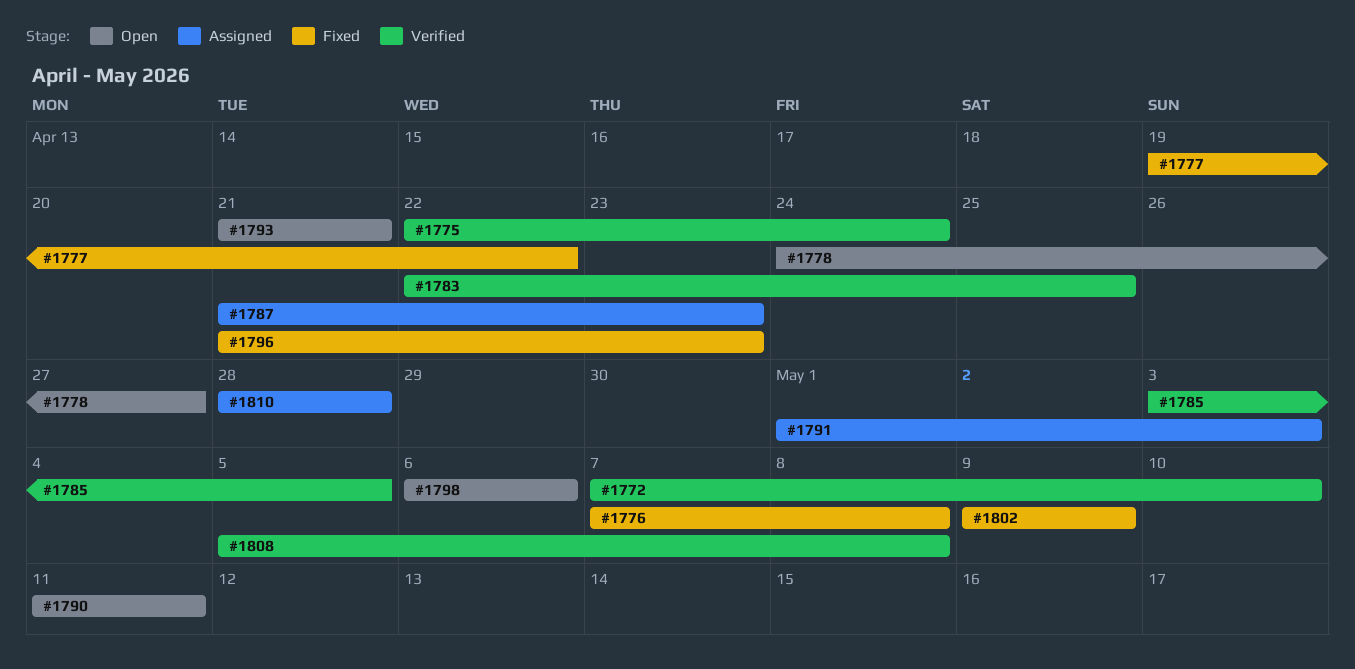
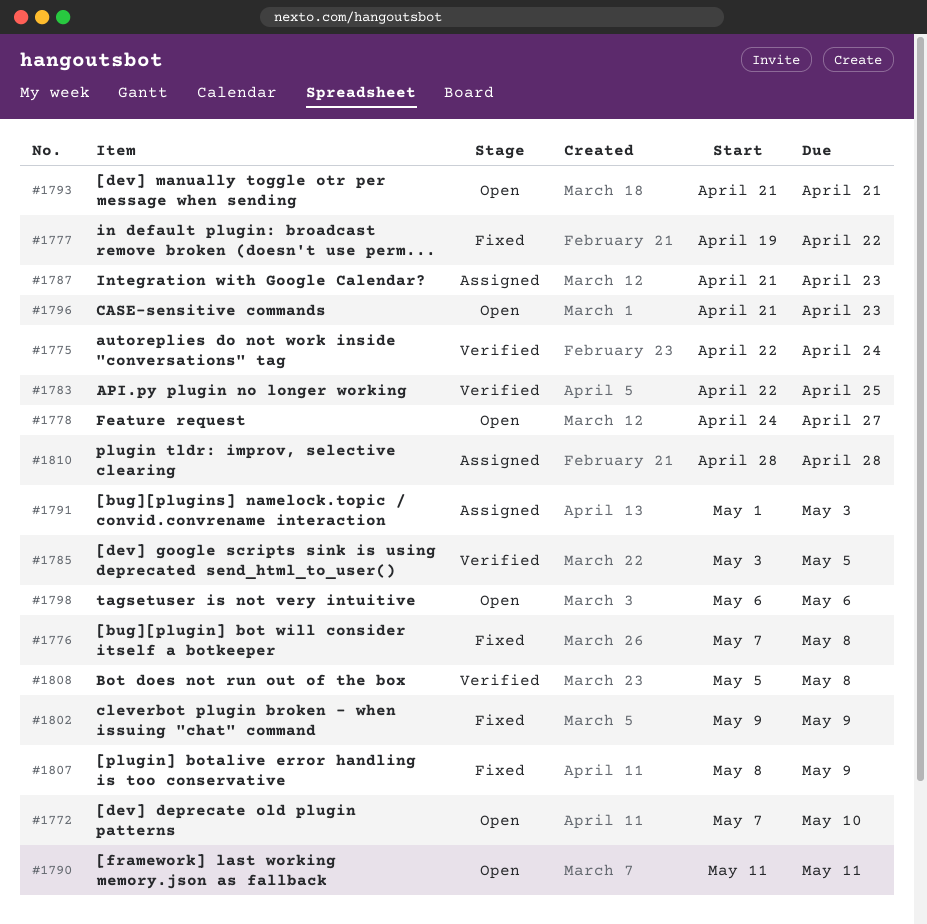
#1772, status: Verified -> Open
#1796, status: Fixed -> Open
#1807: none -> present

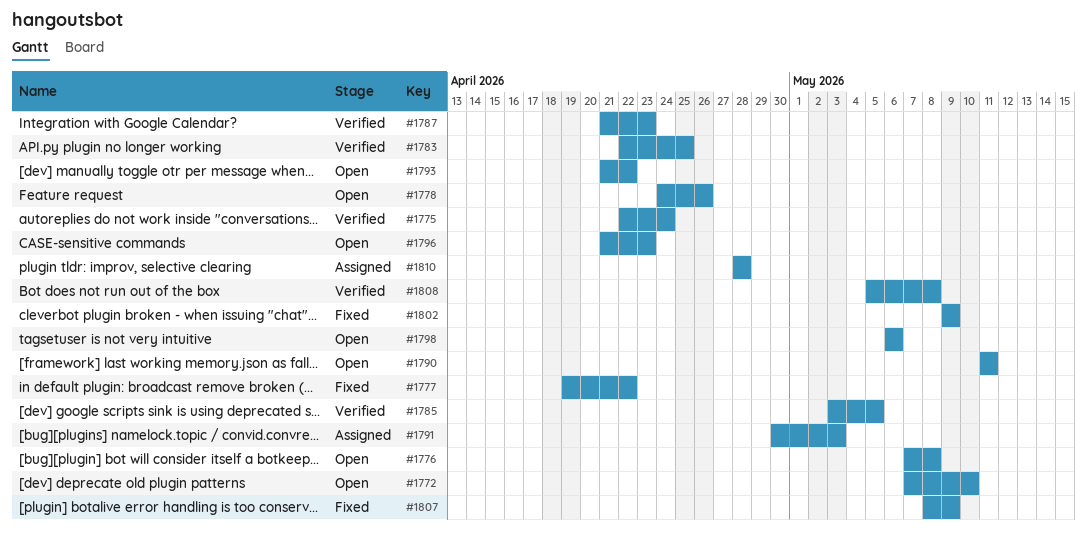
#1776, status: Fixed -> Open
#1778, due: Apr 27 -> Apr 26
#1787, status: Assigned -> Verified
#1791, start: May 1 -> Apr 30
#1793, due: Apr 21 -> Apr 22

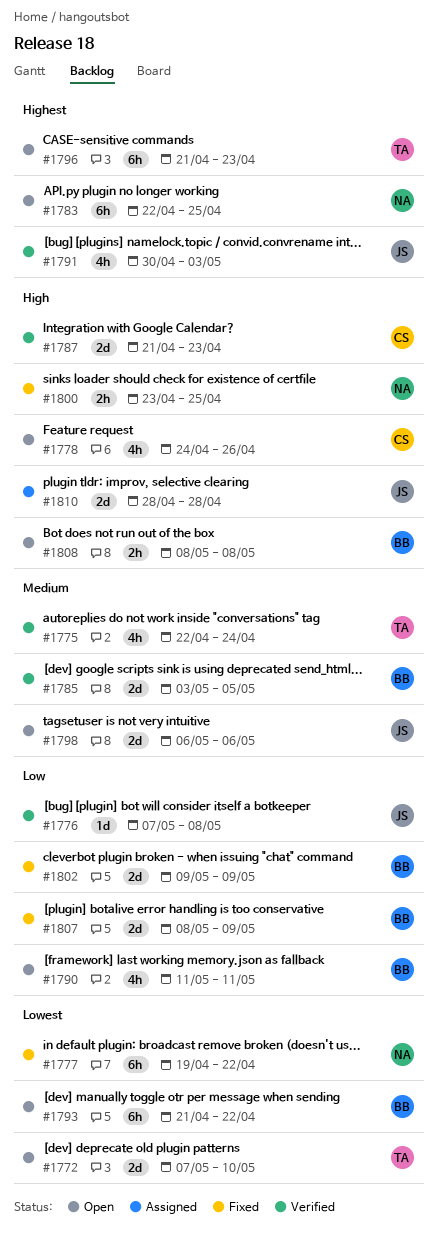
#1776, status: Open -> Verified
#1783, status: Verified -> Open
#1791, status: Assigned -> Verified
#1800: none -> present
#1808, status: Verified -> Open
#1808, start: May 5 -> May 8

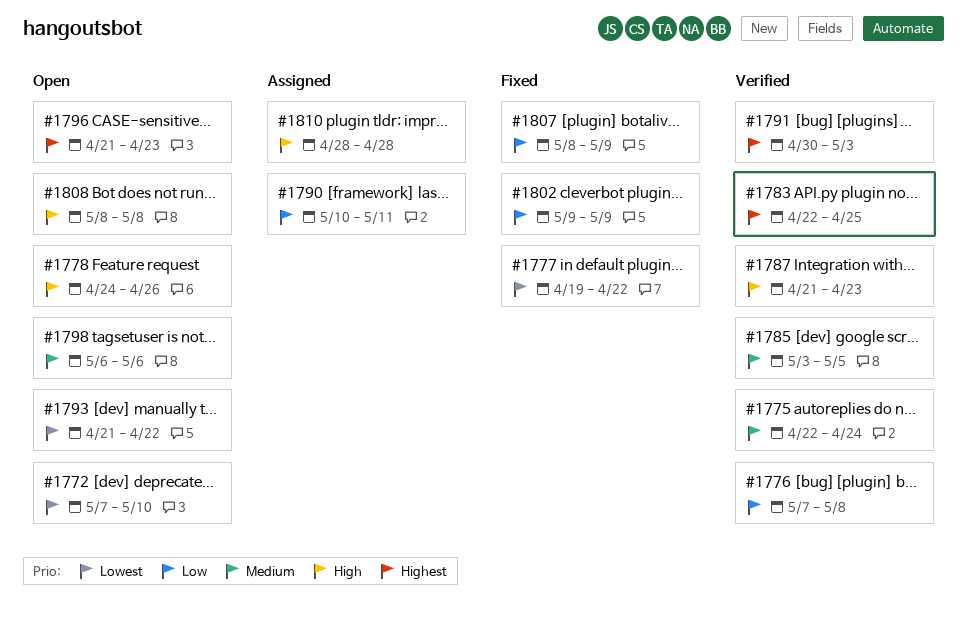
#1783, status: Open -> Verified
#1790, status: Open -> Assigned
#1790, start: May 11 -> May 10
#1800: present -> none

